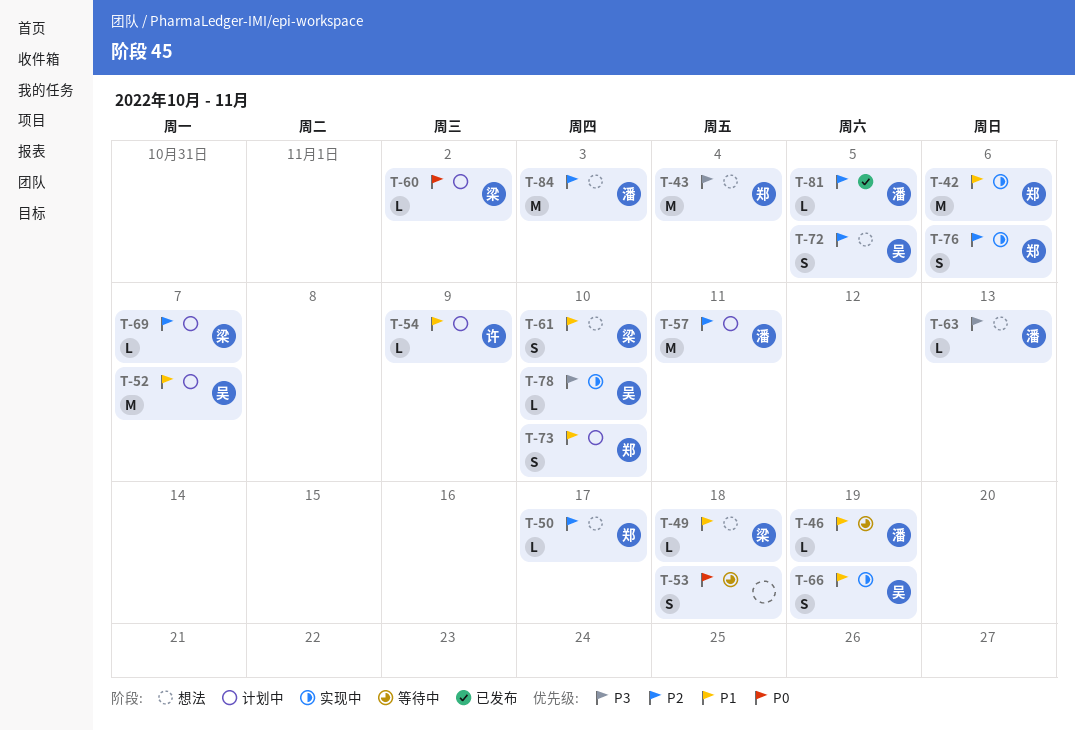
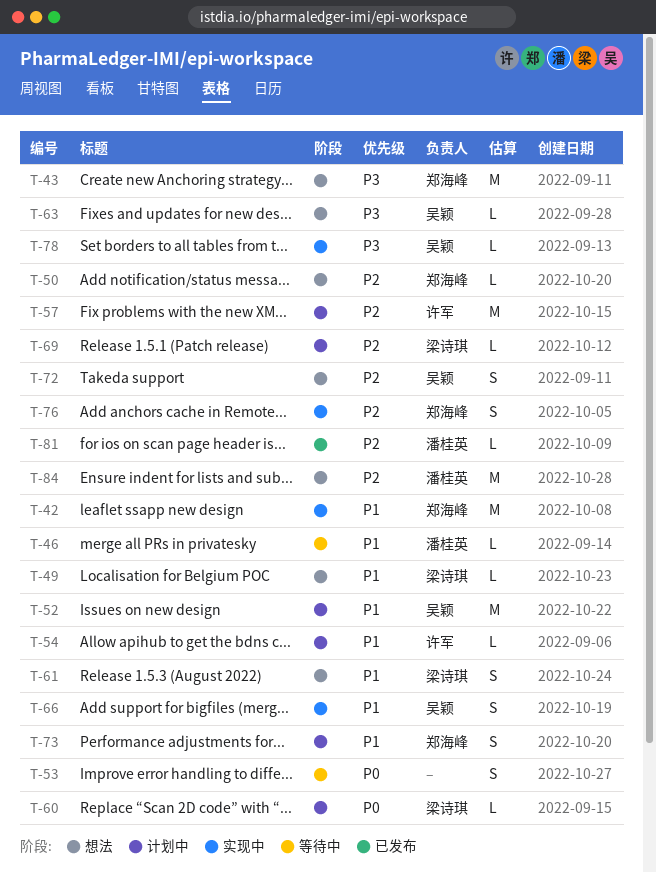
T-57, owner: 潘桂英 -> 许军
T-63, owner: 潘桂英 -> 吴颖

